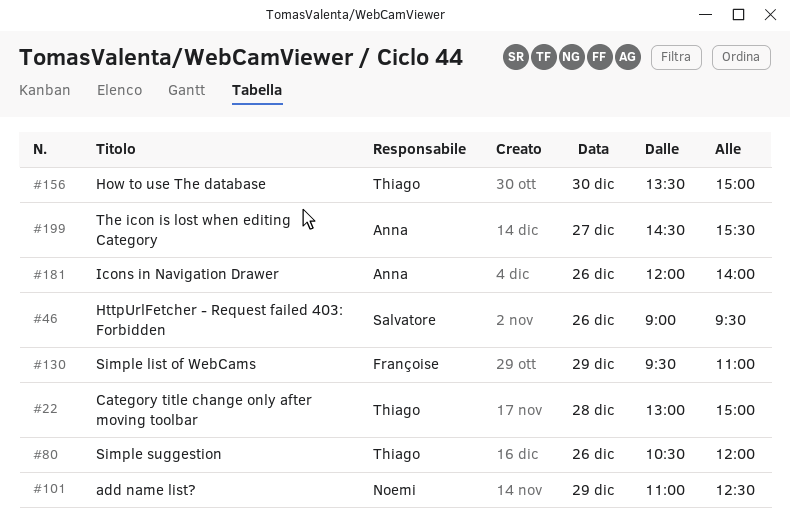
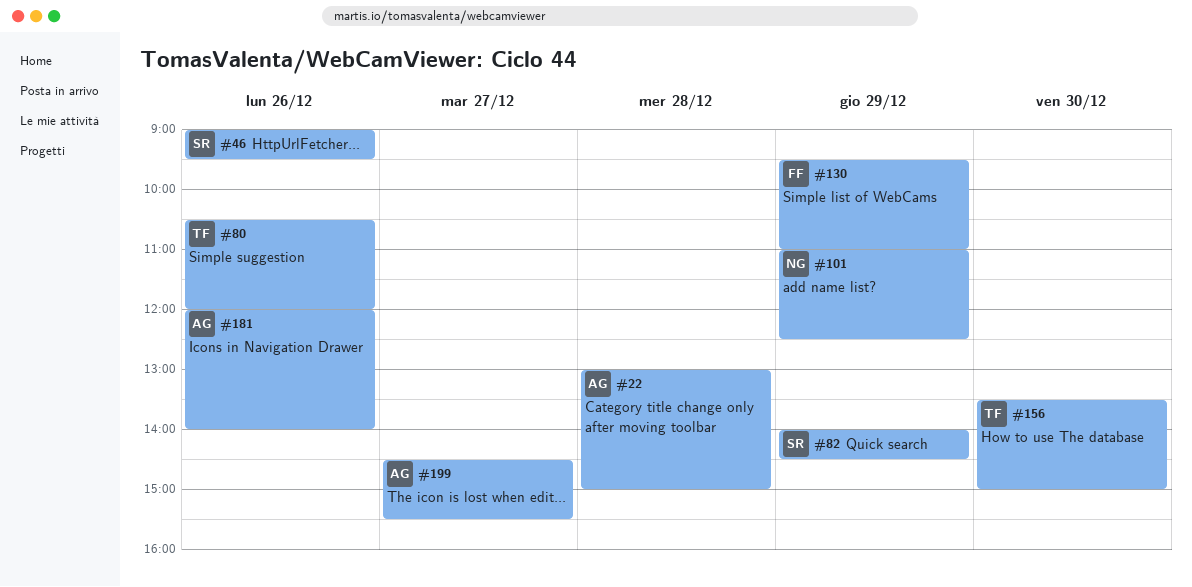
#22, owner: Thiago -> Anna
#82: none -> present

